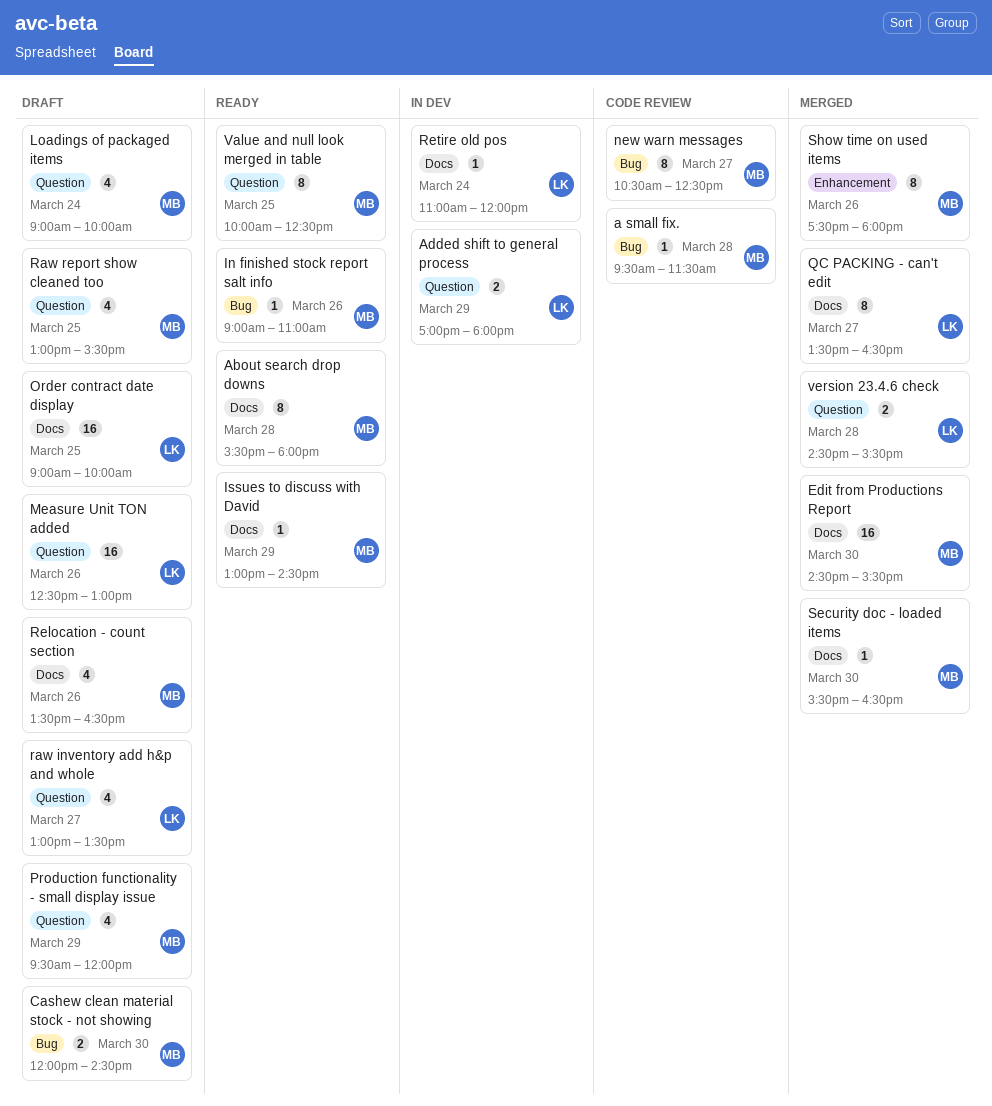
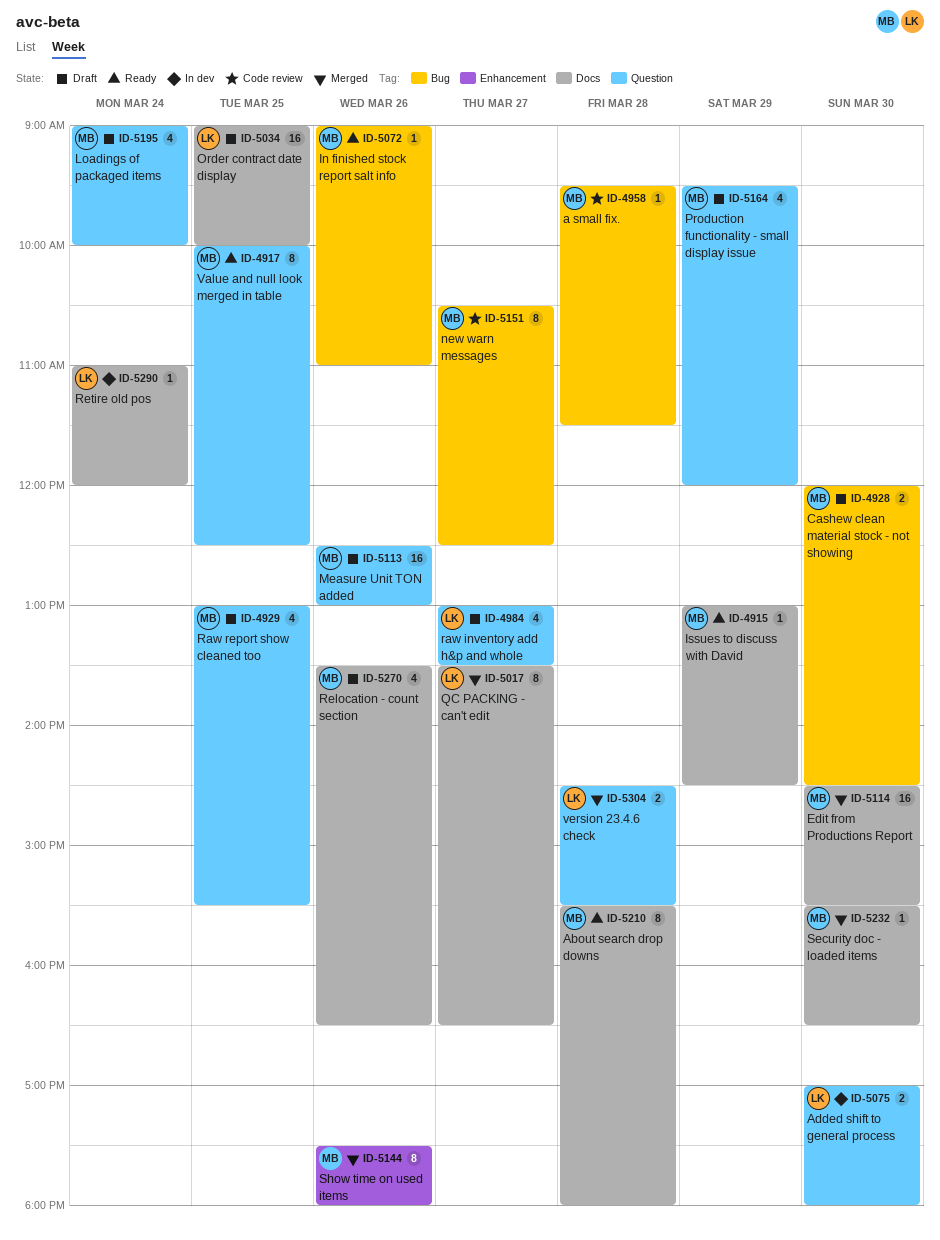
Added shift to general process, day: Mar 29 -> Mar 30
Measure Unit TON added, owner: LK -> MB

